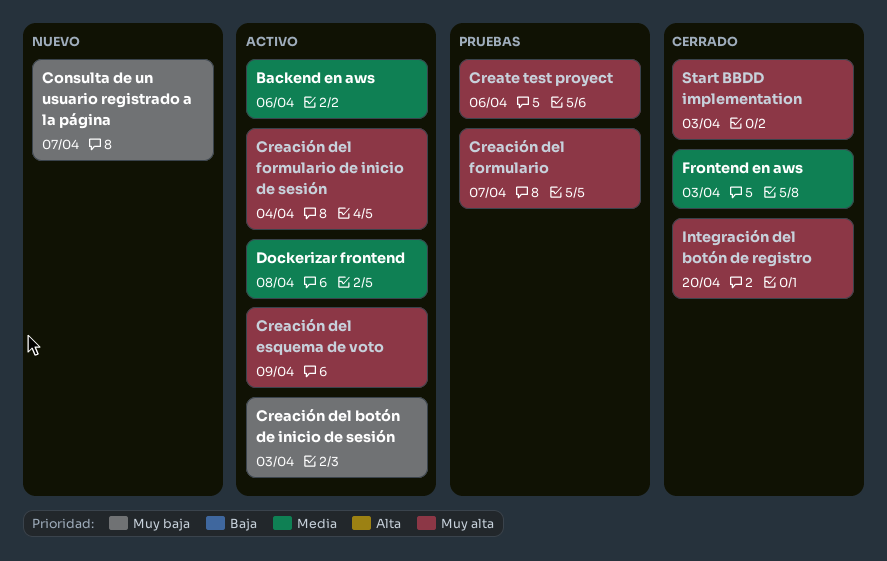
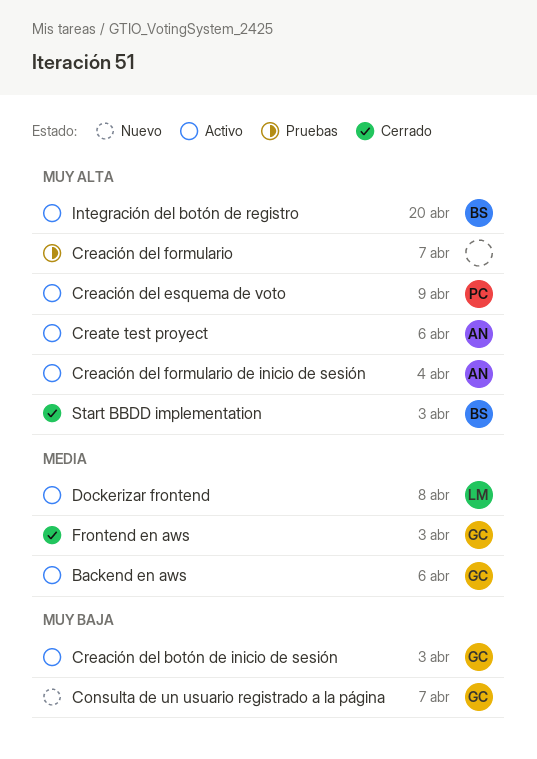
Create test proyect, status: Pruebas -> Activo
Integración del botón de registro, status: Cerrado -> Activo

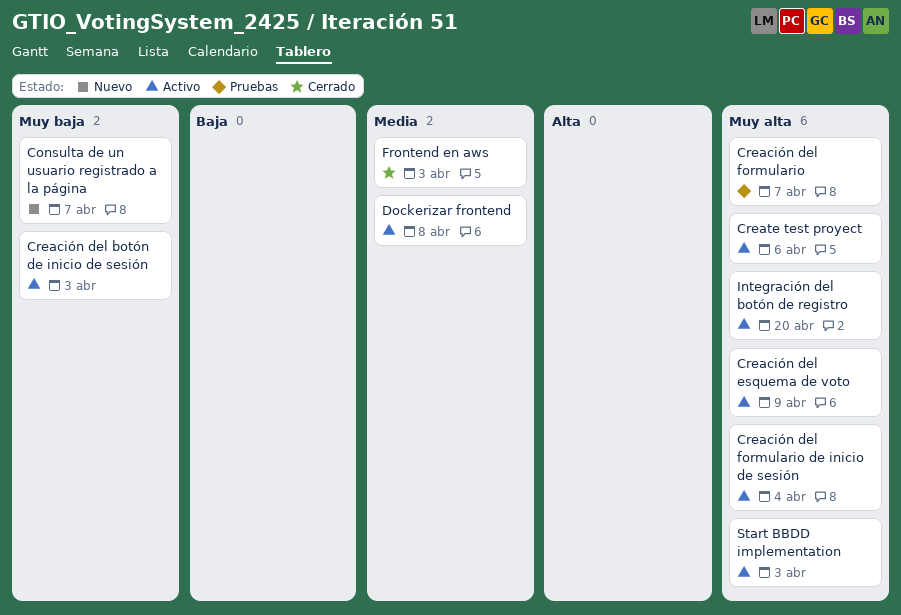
Backend en aws: present -> none
Start BBDD implementation, status: Cerrado -> Activo

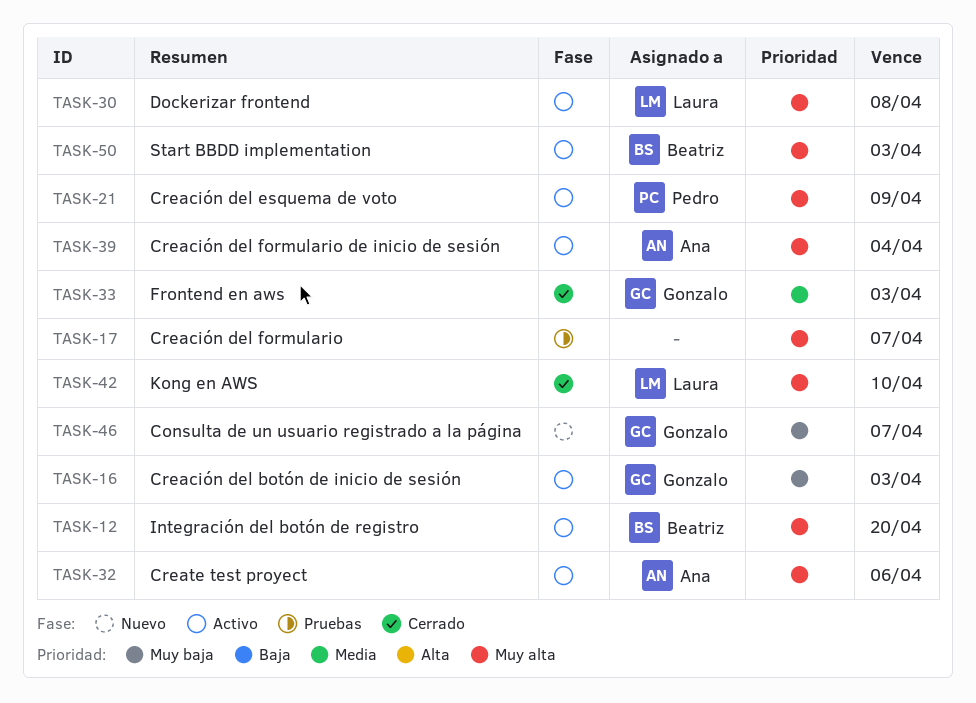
Dockerizar frontend, priority: Media -> Muy alta
Kong en AWS: none -> present

